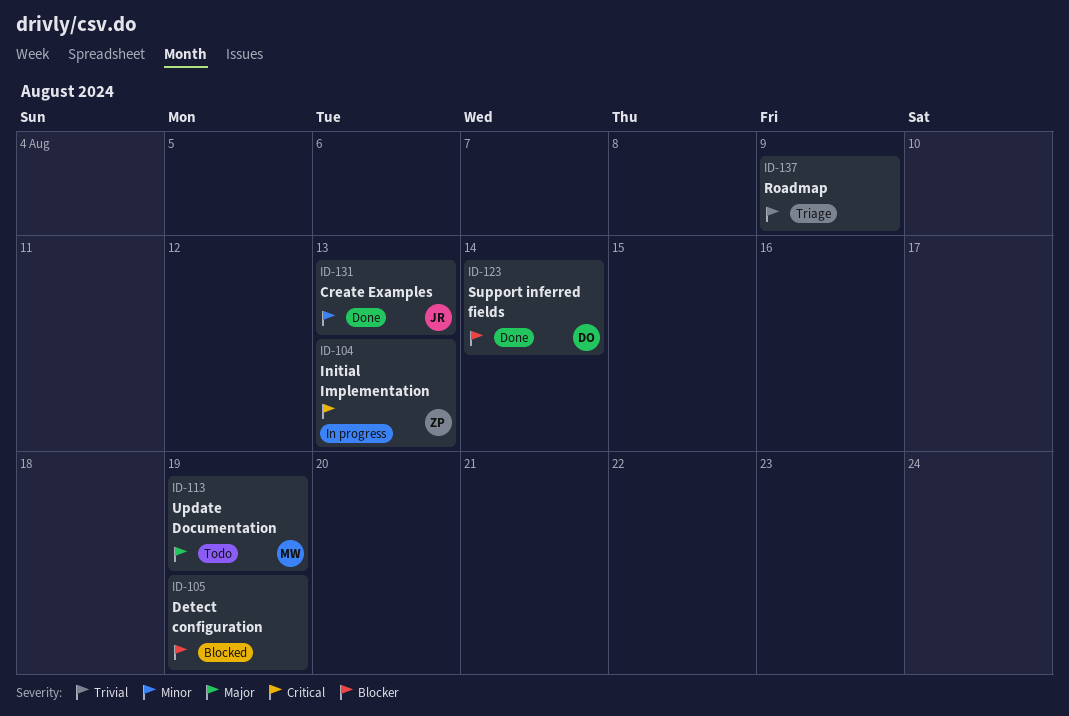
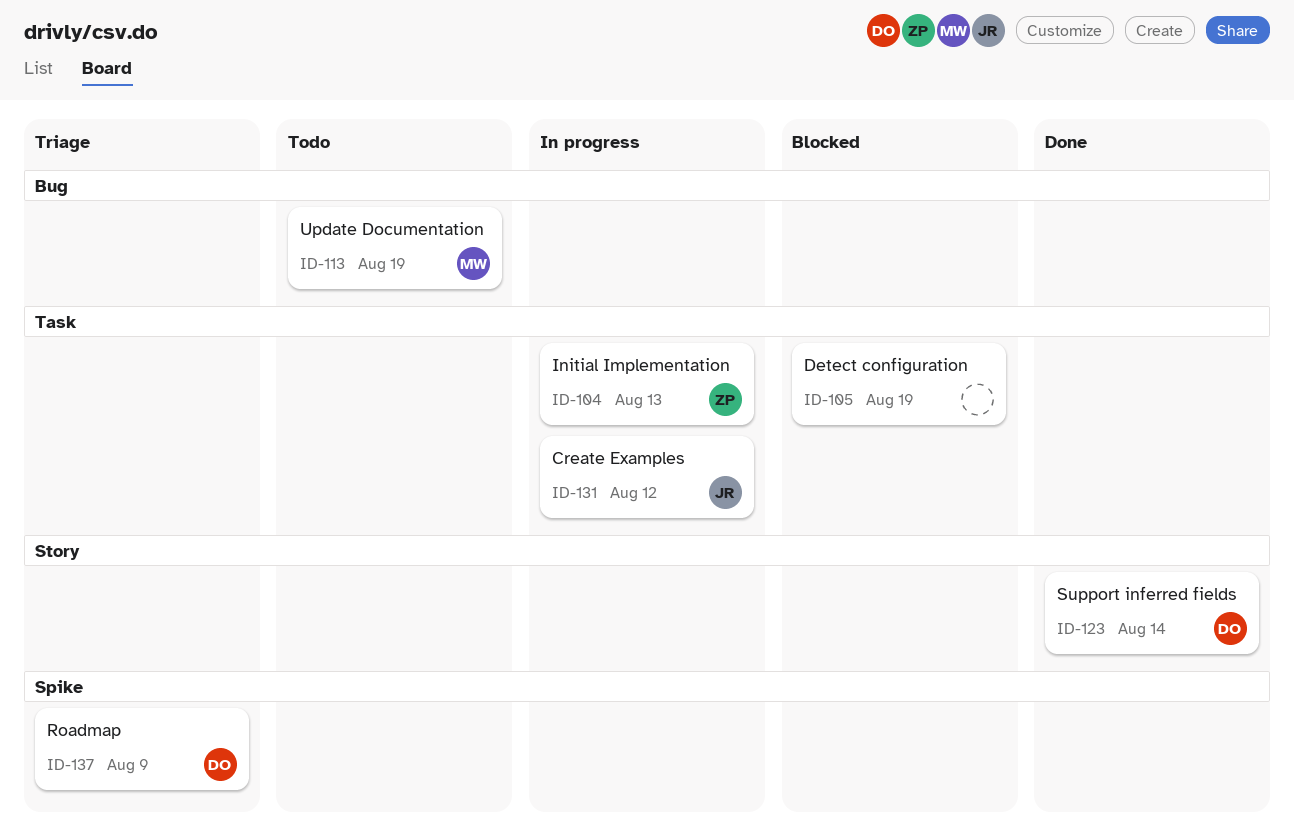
ID-131, status: Done -> In progress
ID-131, due: Aug 13 -> Aug 12
ID-137, owner: none -> DO

